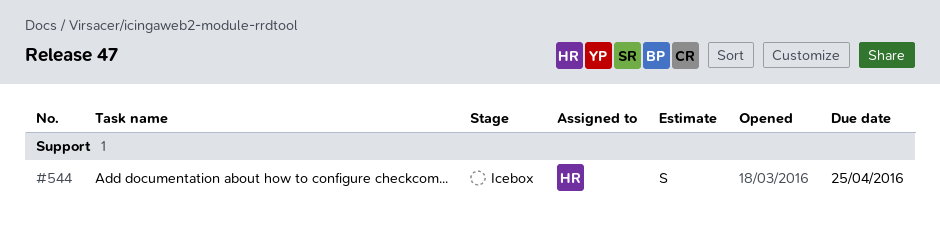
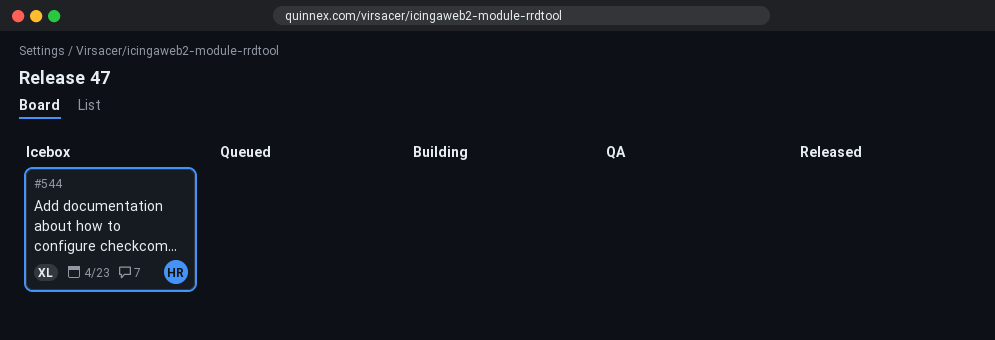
#544, estimate: S -> XL
#544, due: Apr 25 -> Apr 23

